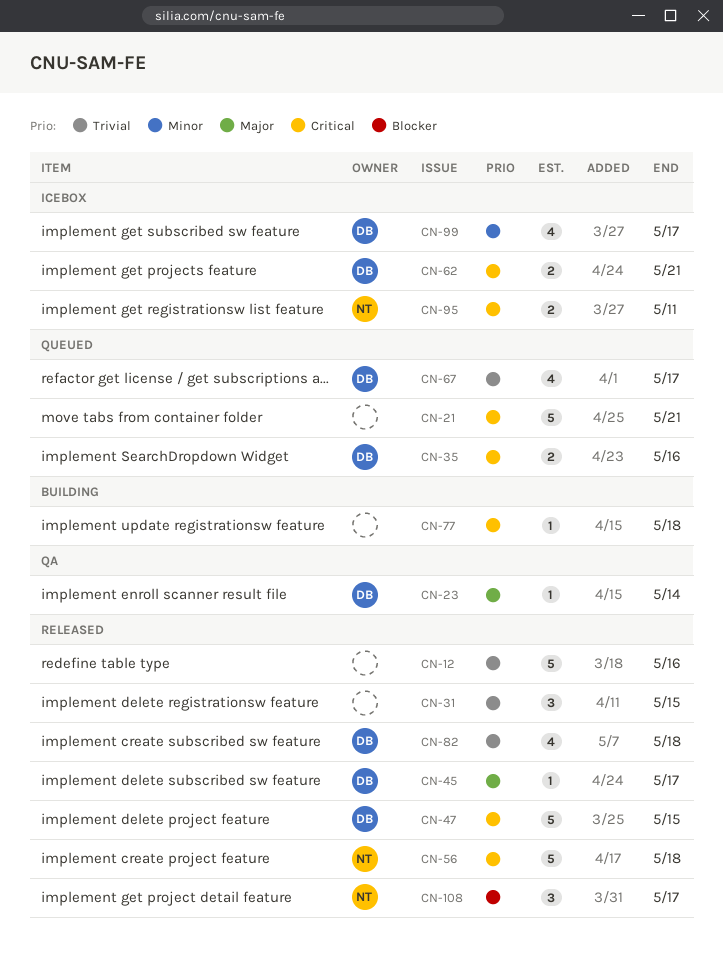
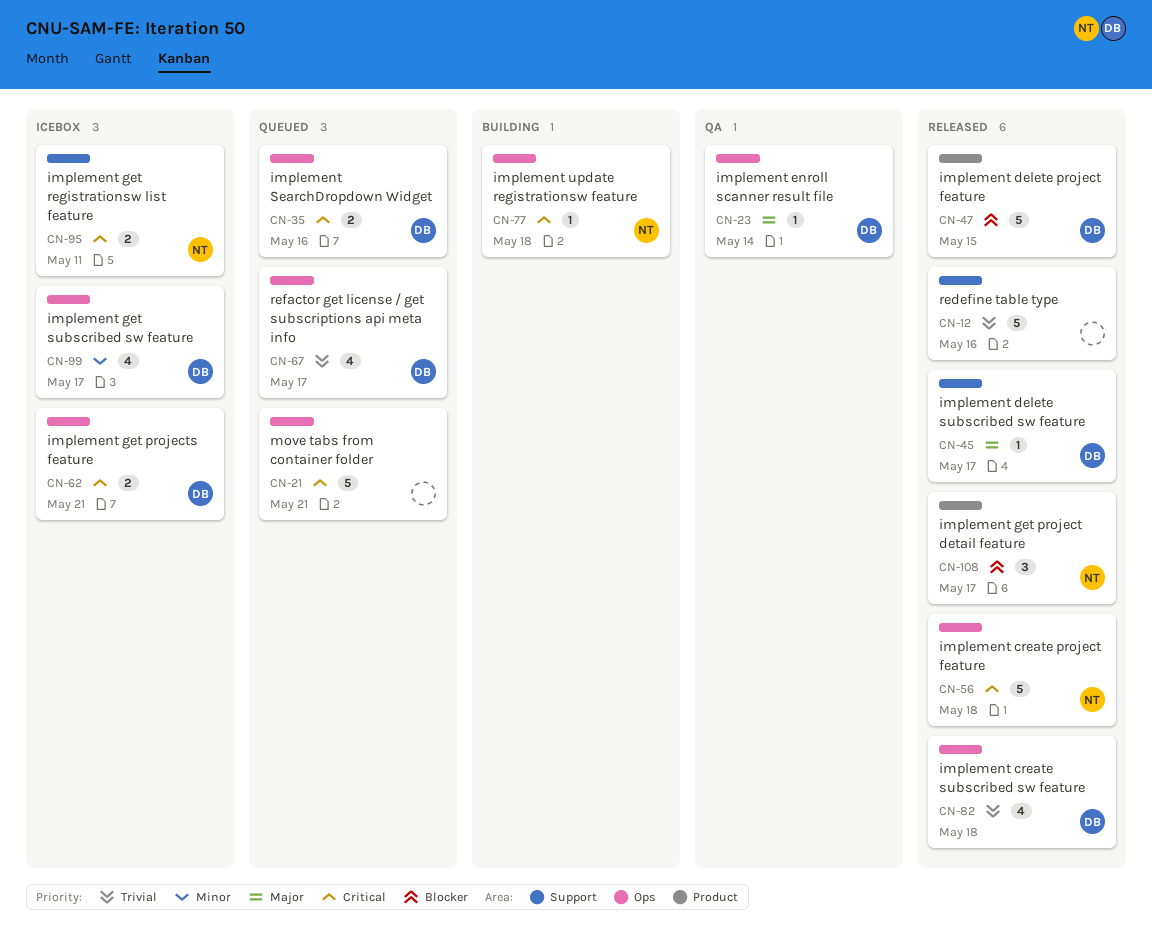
CN-31: present -> none
CN-47, priority: Critical -> Blocker
CN-77, owner: none -> NT

